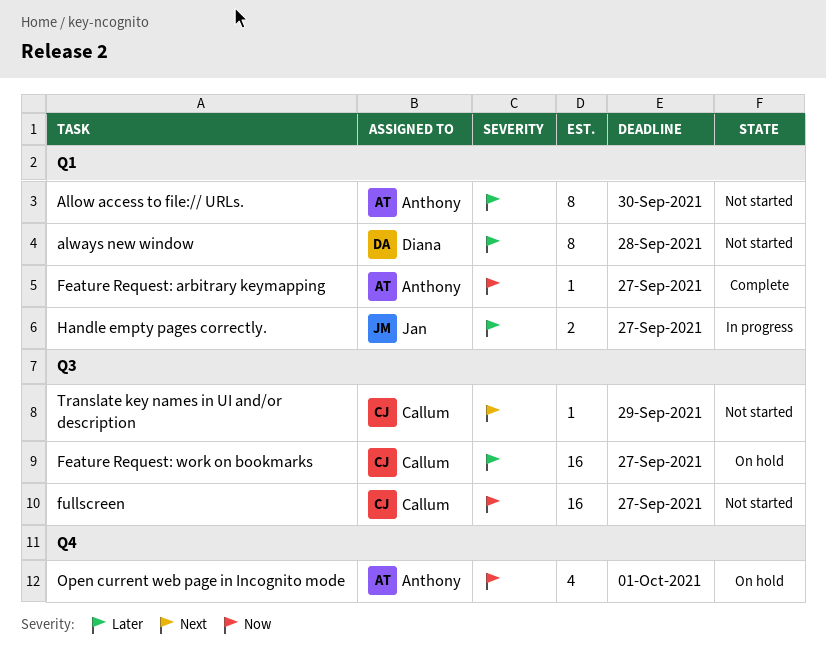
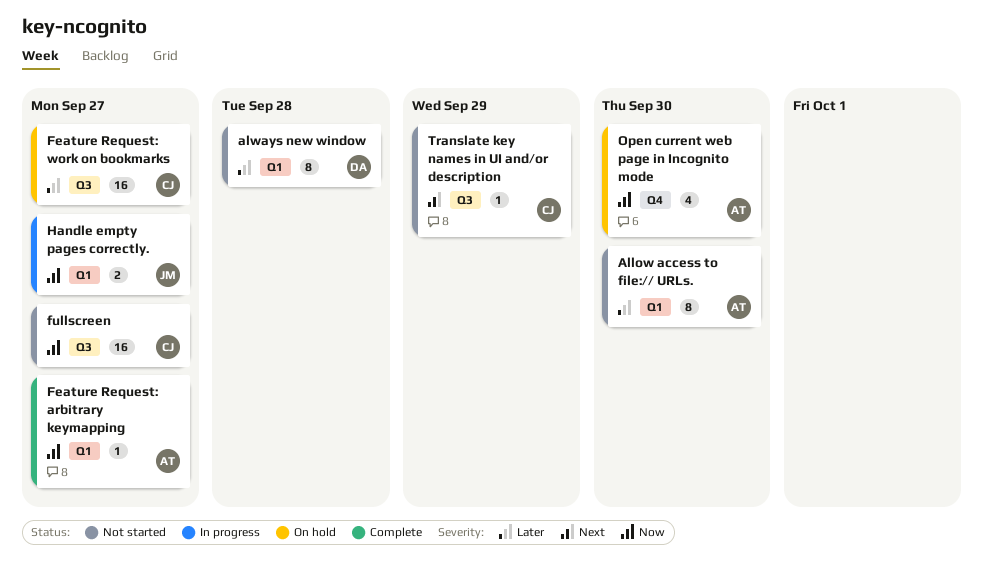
Handle empty pages correctly., priority: Later -> Now
Open current web page in Incognito mode, due: Oct 1 -> Sep 30

